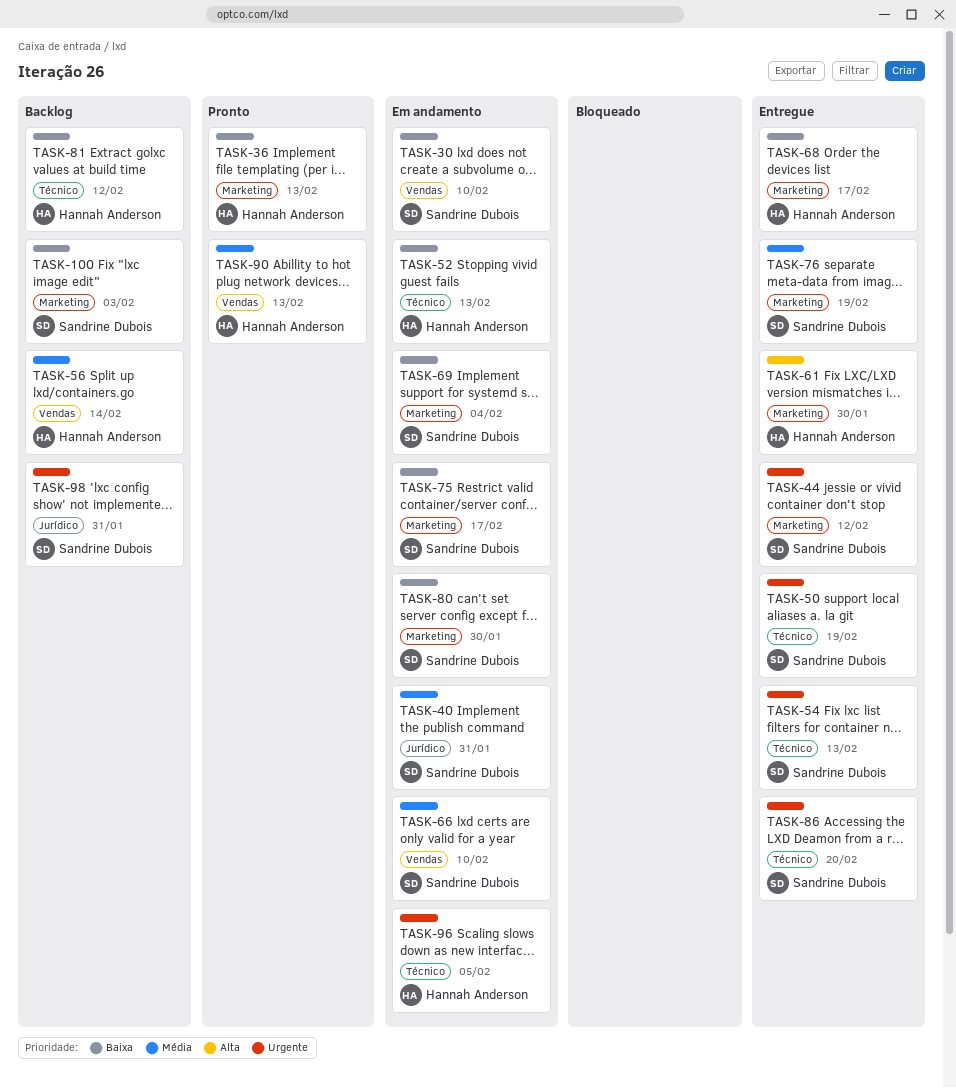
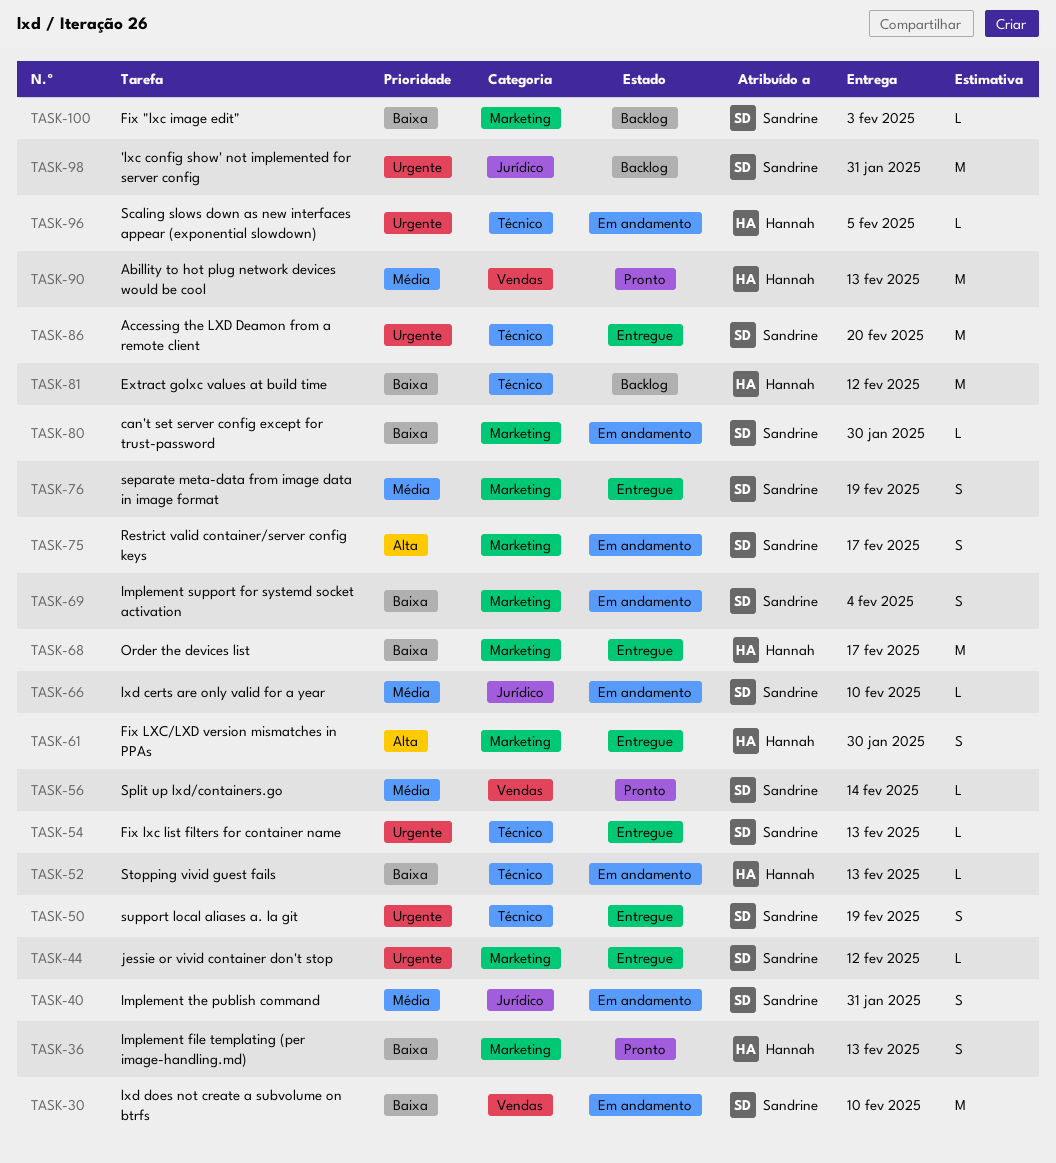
TASK-56, status: Backlog -> Pronto
TASK-56, owner: Hannah Anderson -> Sandrine Dubois
TASK-66, label: Vendas -> Jurídico
TASK-75, priority: Baixa -> Alta

